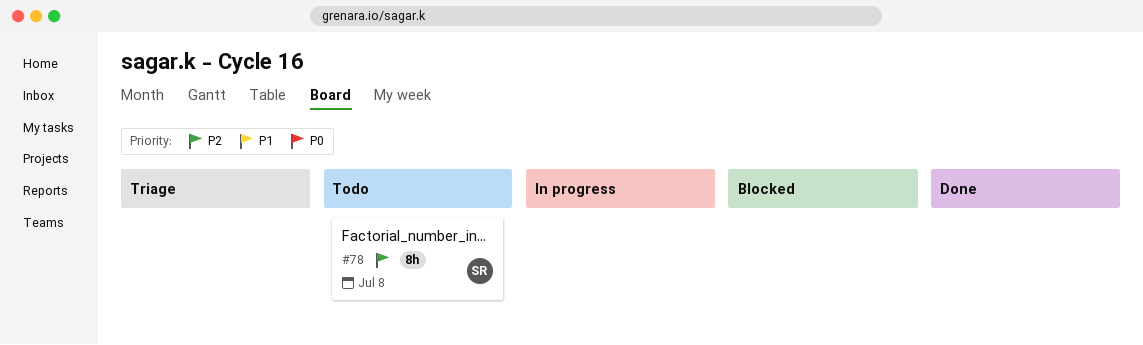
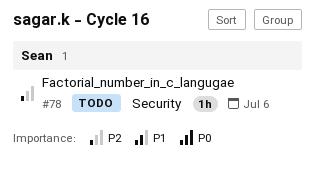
#78, estimate: 8h -> 1h
#78, due: Jul 8 -> Jul 6

